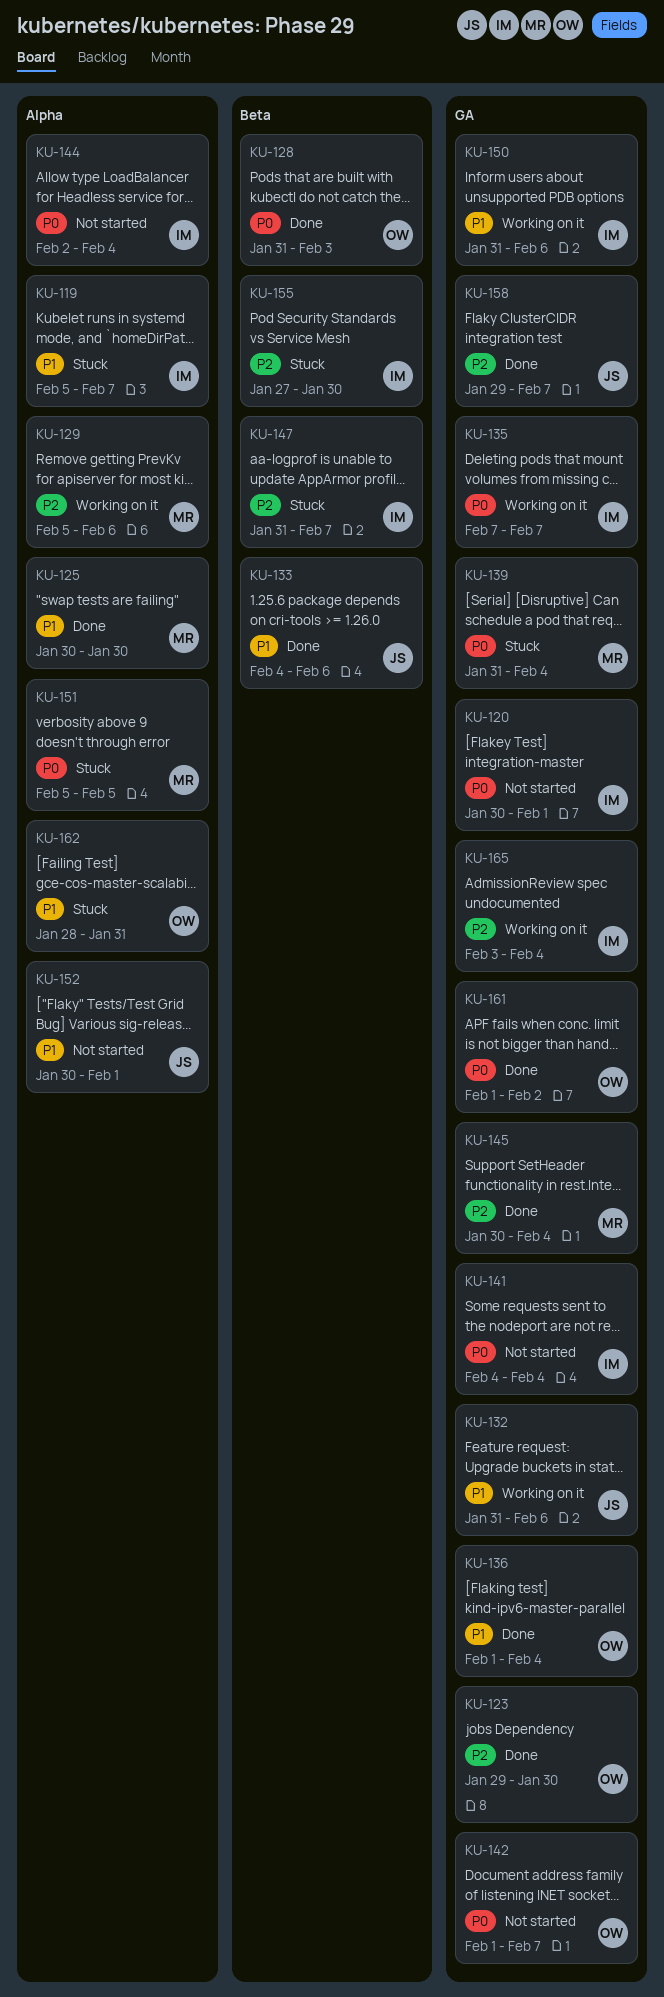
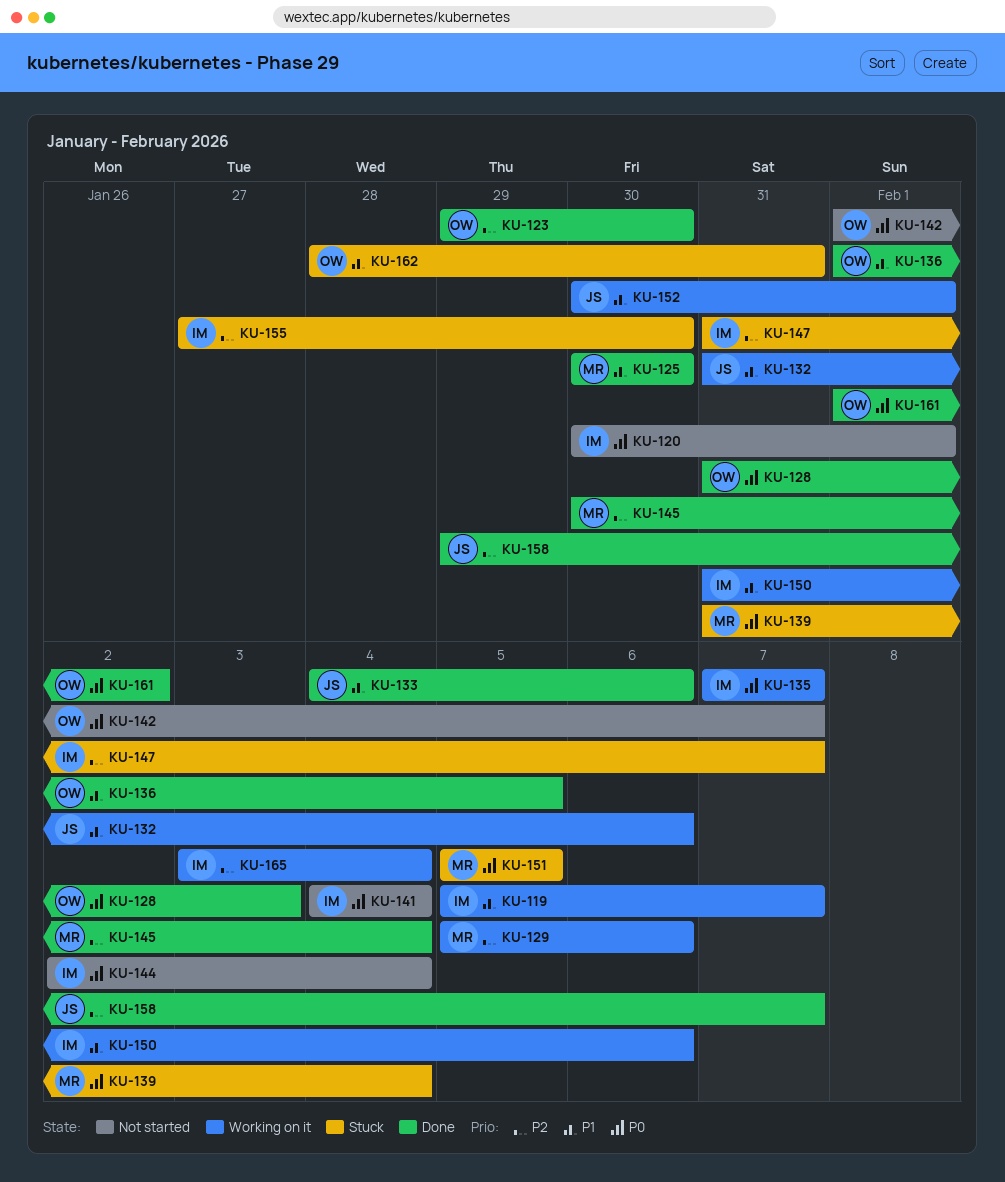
KU-119, status: Stuck -> Working on it
KU-136, due: Feb 4 -> Feb 5
KU-152, status: Not started -> Working on it

